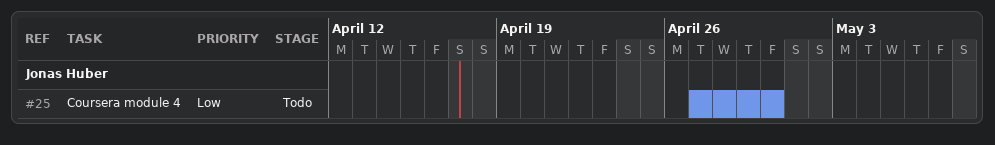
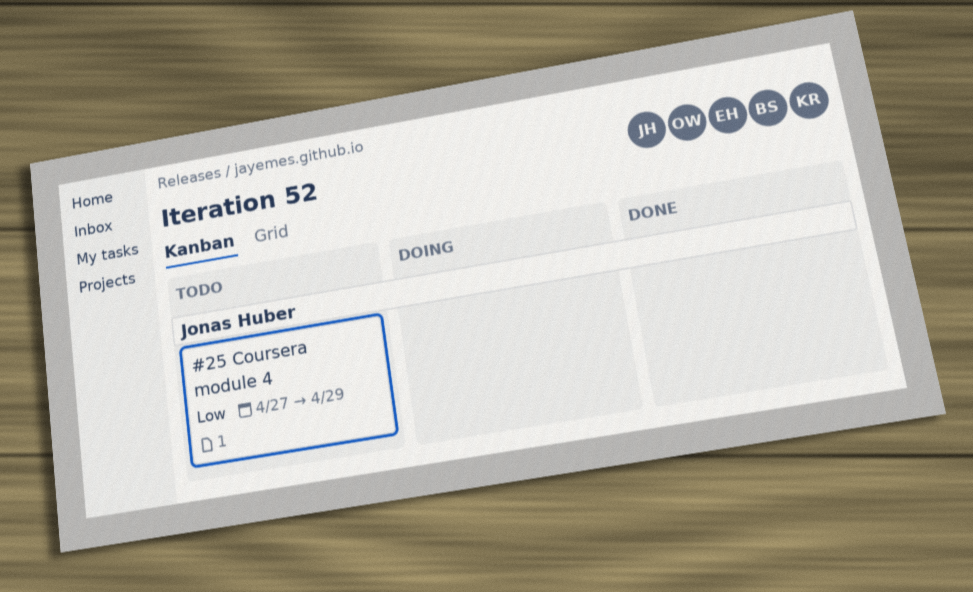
#25, due: Apr 30 -> Apr 29

